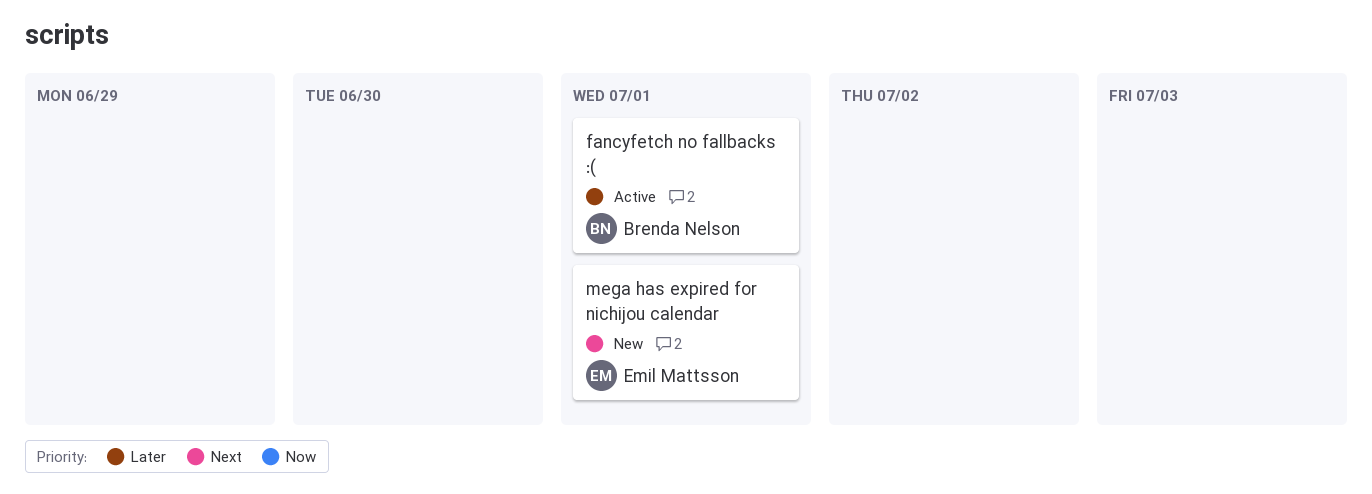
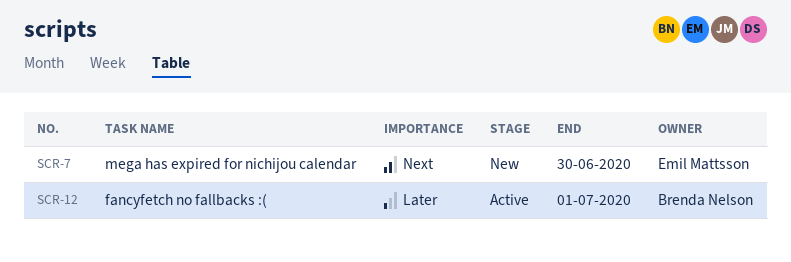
mega has expired for nichijou calendar, due: Jul 1 -> Jun 30

